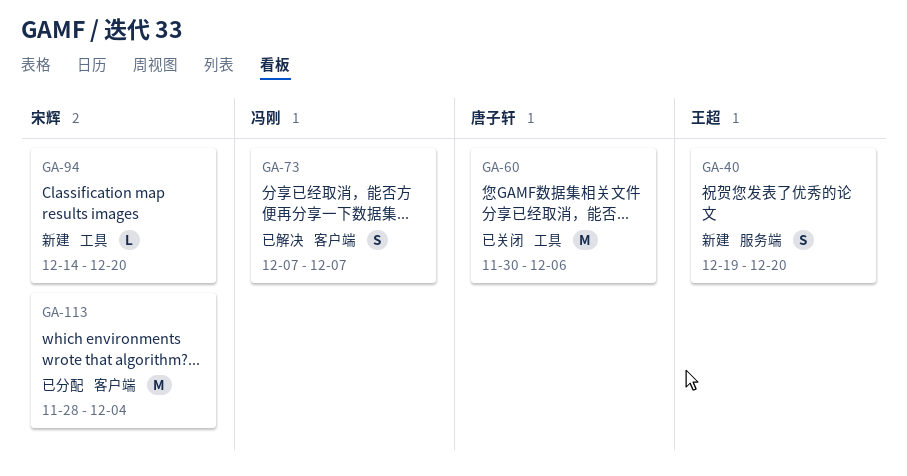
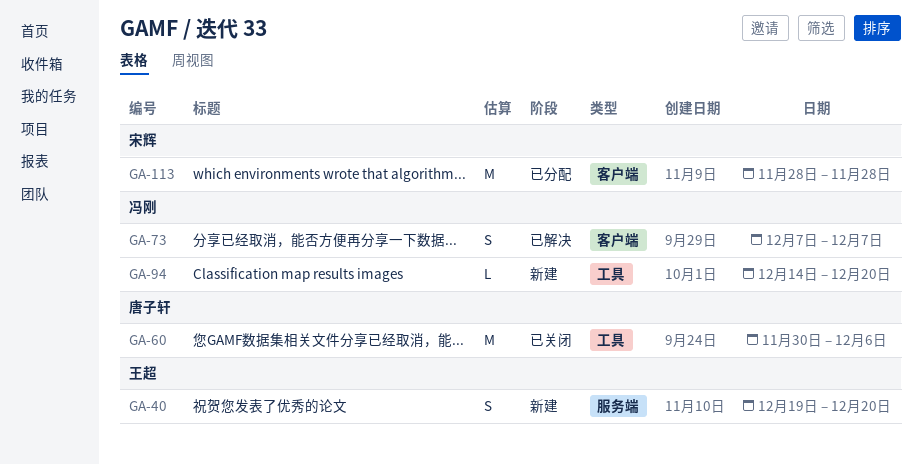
GA-94, owner: 宋辉 -> 冯刚
GA-113, due: Dec 4 -> Nov 28

